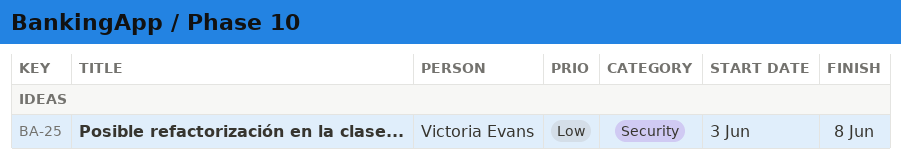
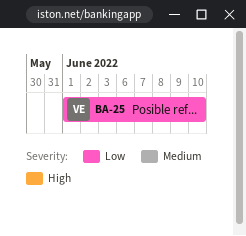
BA-25, start: Jun 3 -> Jun 1
BA-25, due: Jun 8 -> Jun 10

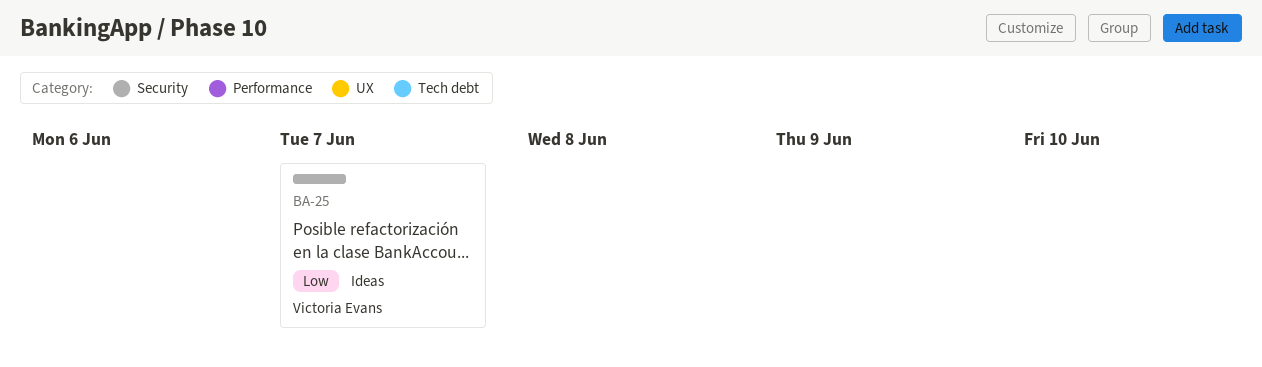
BA-25, due: Jun 10 -> Jun 7

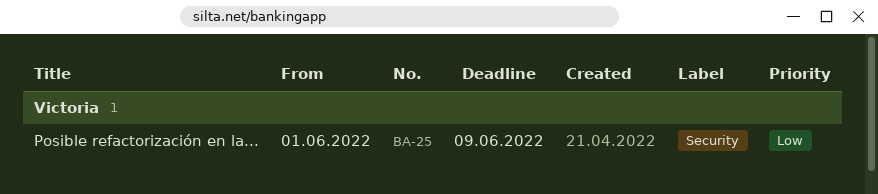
BA-25, due: Jun 7 -> Jun 9

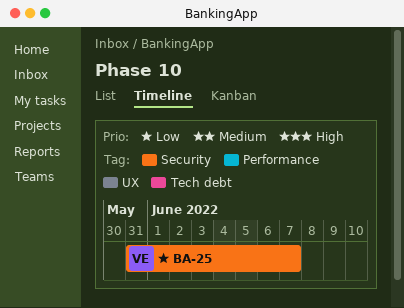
BA-25, start: Jun 1 -> May 31
BA-25, due: Jun 9 -> Jun 7

